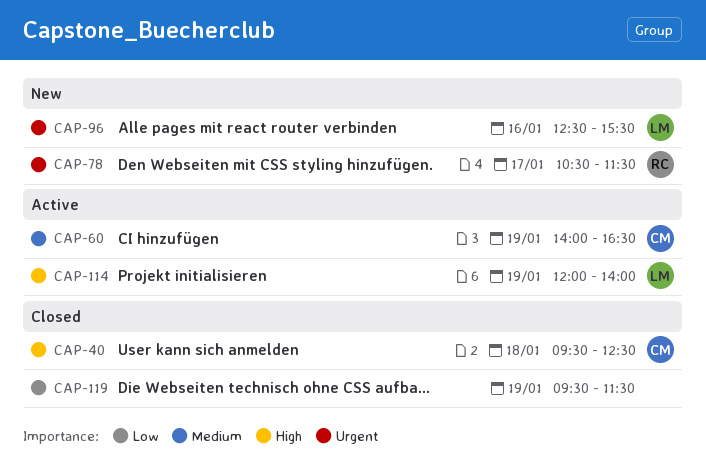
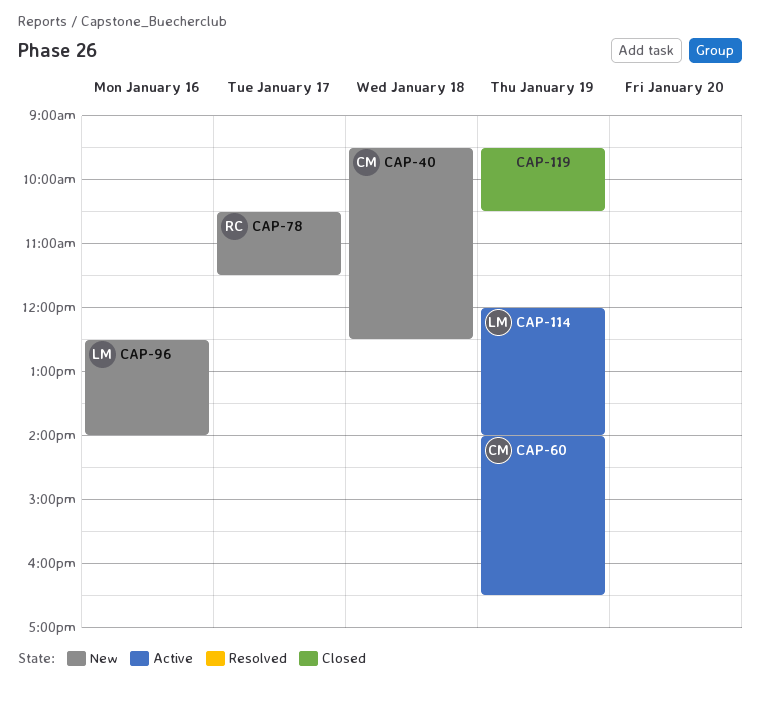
CAP-40, status: Closed -> New
CAP-96, ends: 15:30 -> 14:00
CAP-119, ends: 11:30 -> 10:30

